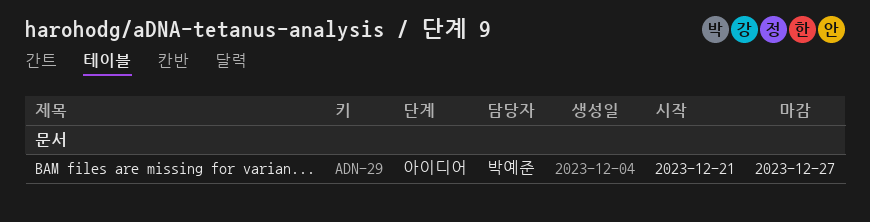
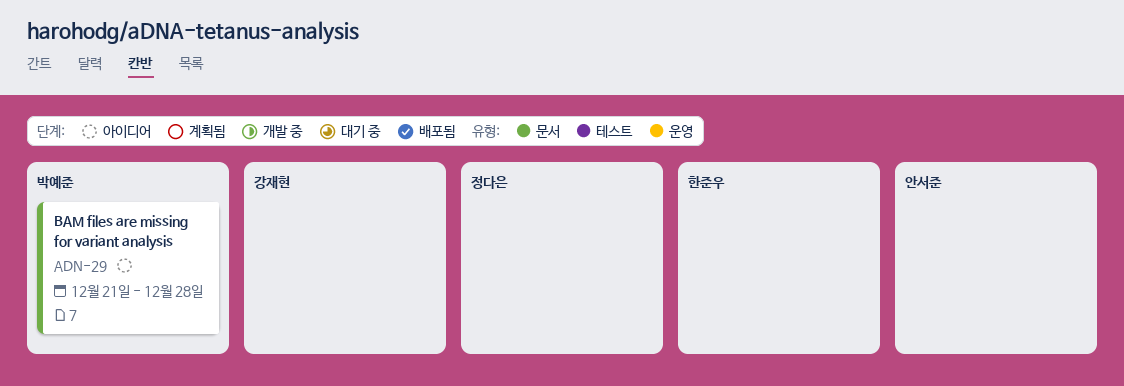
ADN-29, due: Dec 27 -> Dec 28

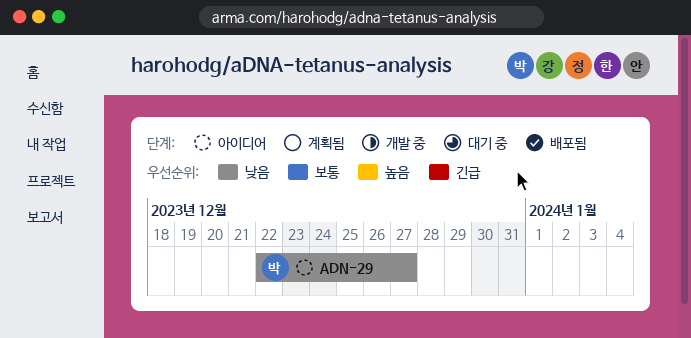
ADN-29, start: Dec 21 -> Dec 22
ADN-29, due: Dec 28 -> Dec 27

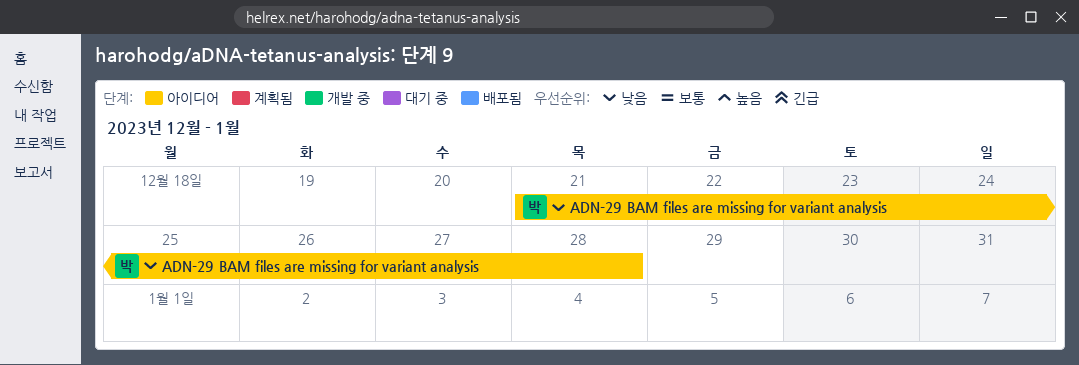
ADN-29, start: Dec 22 -> Dec 21
ADN-29, due: Dec 27 -> Dec 28

